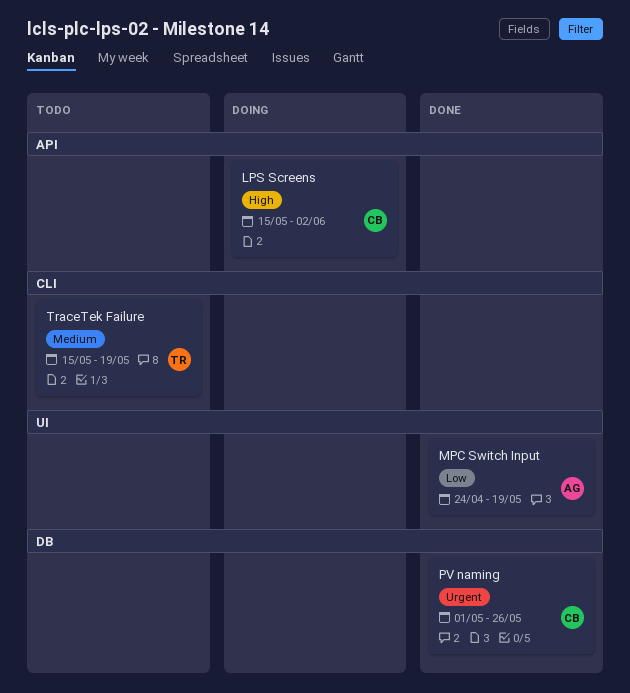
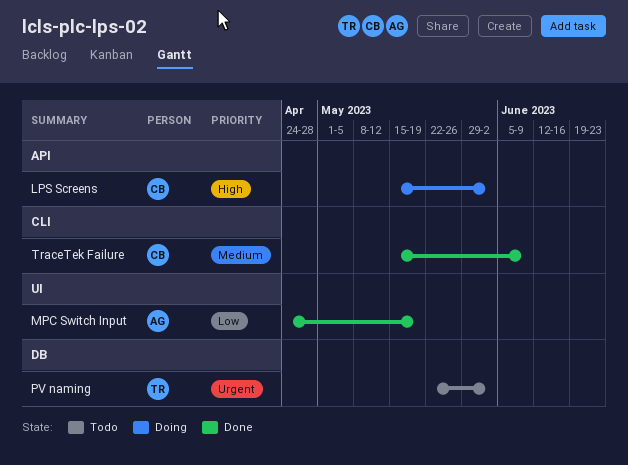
PV naming, status: Done -> Todo
PV naming, owner: CB -> TR
PV naming, start: May 1 -> May 22
PV naming, due: May 26 -> Jun 2
TraceTek Failure, status: Todo -> Done
TraceTek Failure, owner: TR -> CB
TraceTek Failure, due: May 19 -> Jun 9

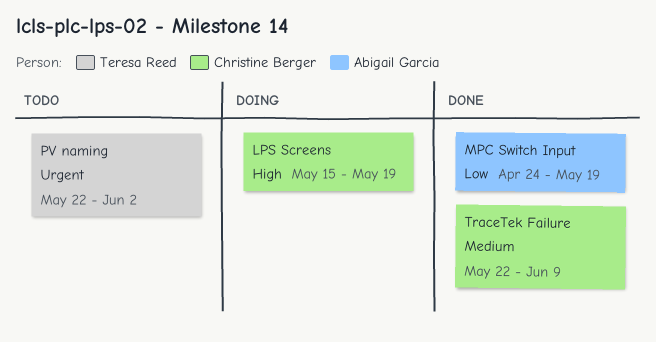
LPS Screens, due: Jun 2 -> May 19
TraceTek Failure, start: May 15 -> May 22

